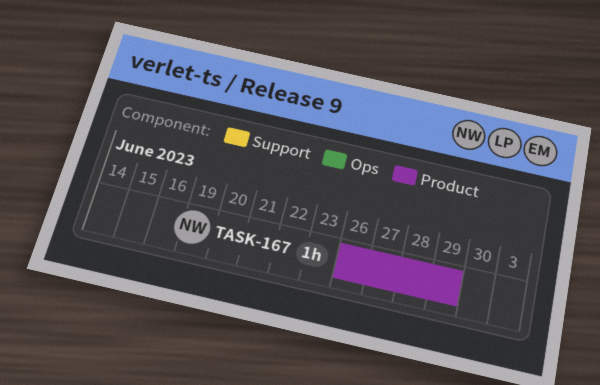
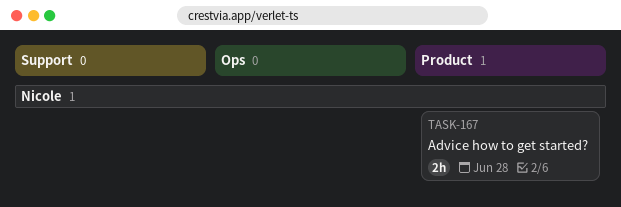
TASK-167, estimate: 1h -> 2h
TASK-167, due: Jun 29 -> Jun 28

